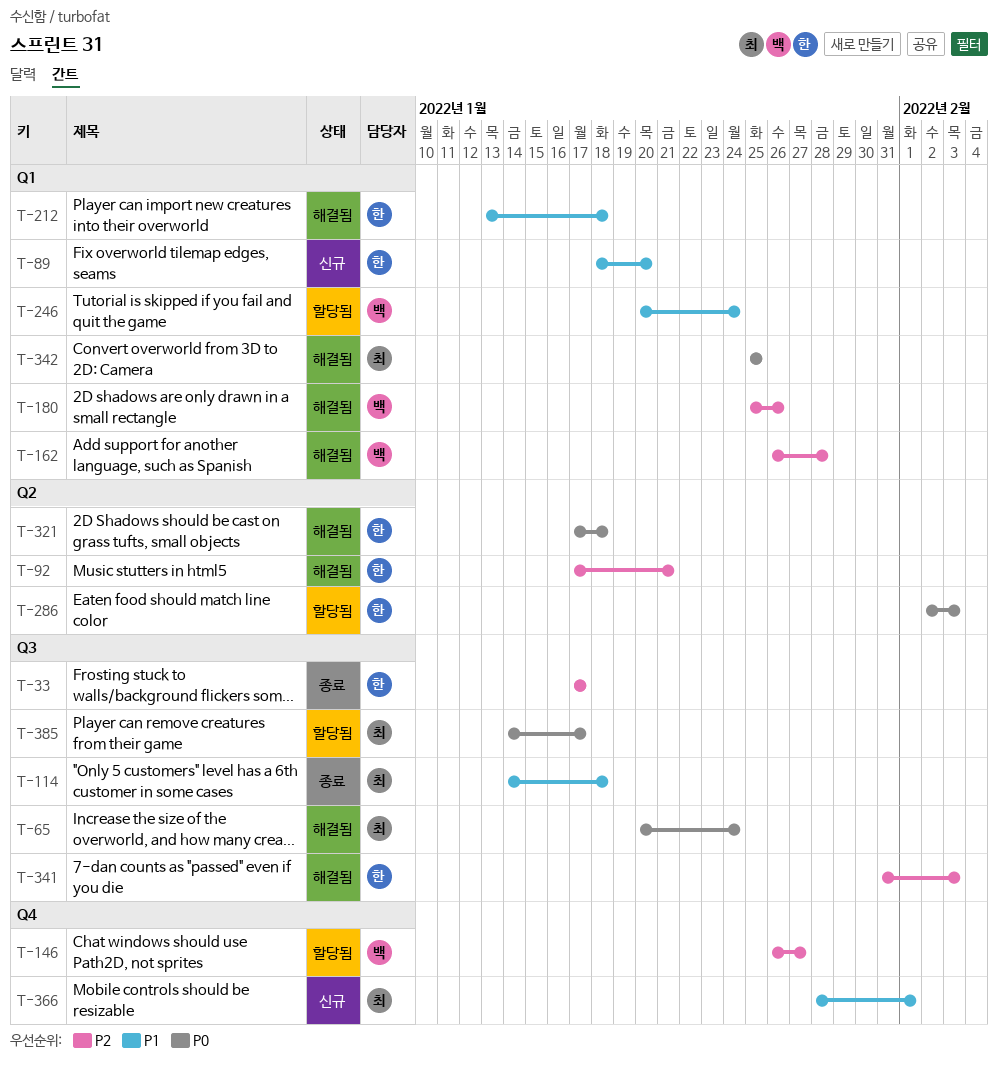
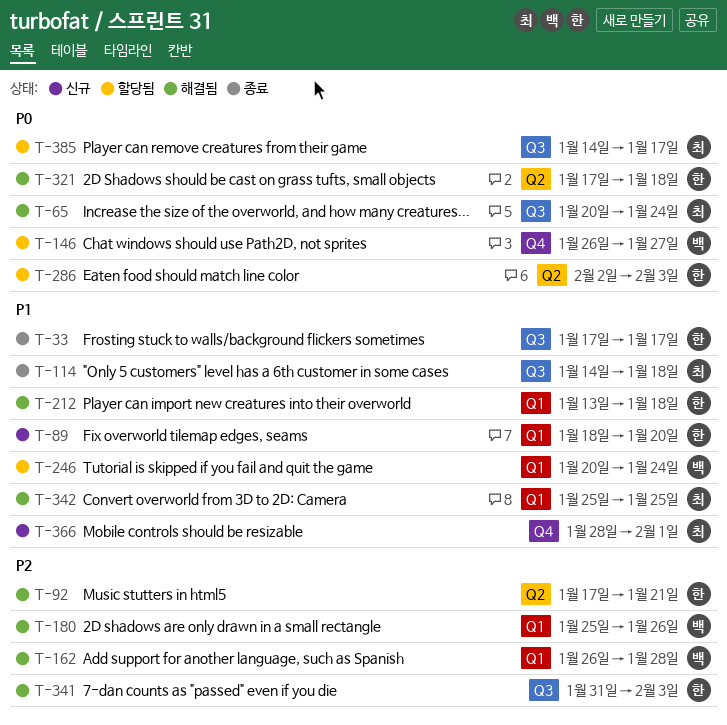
T-33, priority: P2 -> P1
T-146, priority: P2 -> P0
T-342, priority: P0 -> P1

